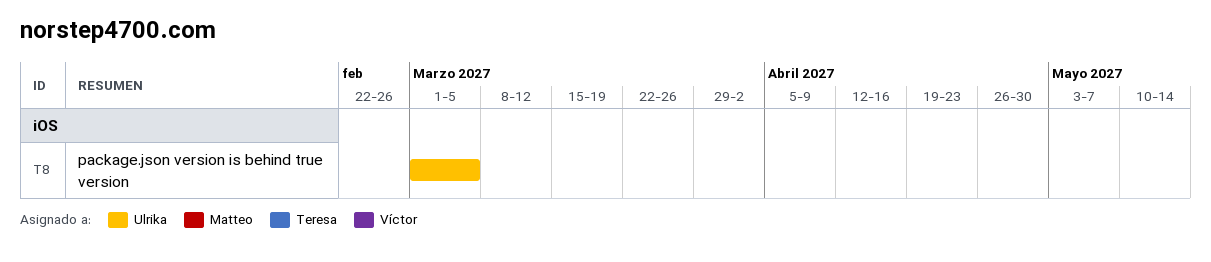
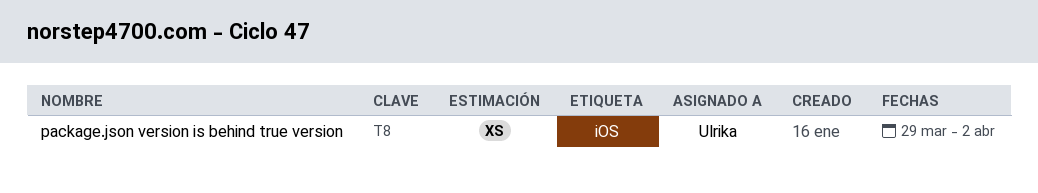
T8, start: Mar 1 -> Mar 29
T8, due: Mar 5 -> Apr 2

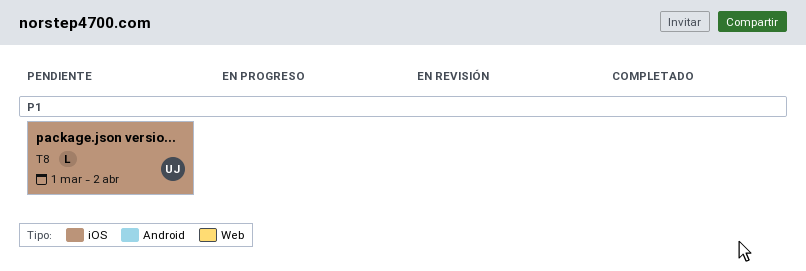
T8, estimate: XS -> L
T8, start: Mar 29 -> Mar 1

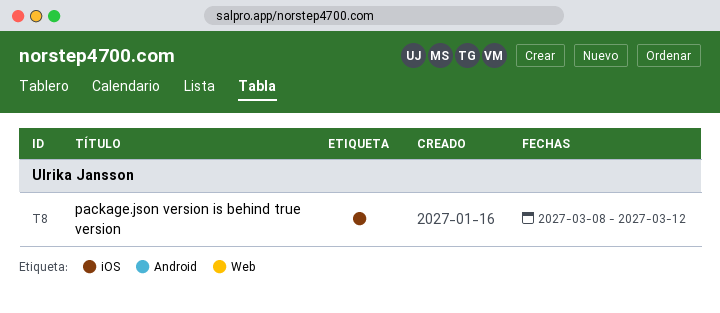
T8, start: Mar 1 -> Mar 8
T8, due: Apr 2 -> Mar 12

